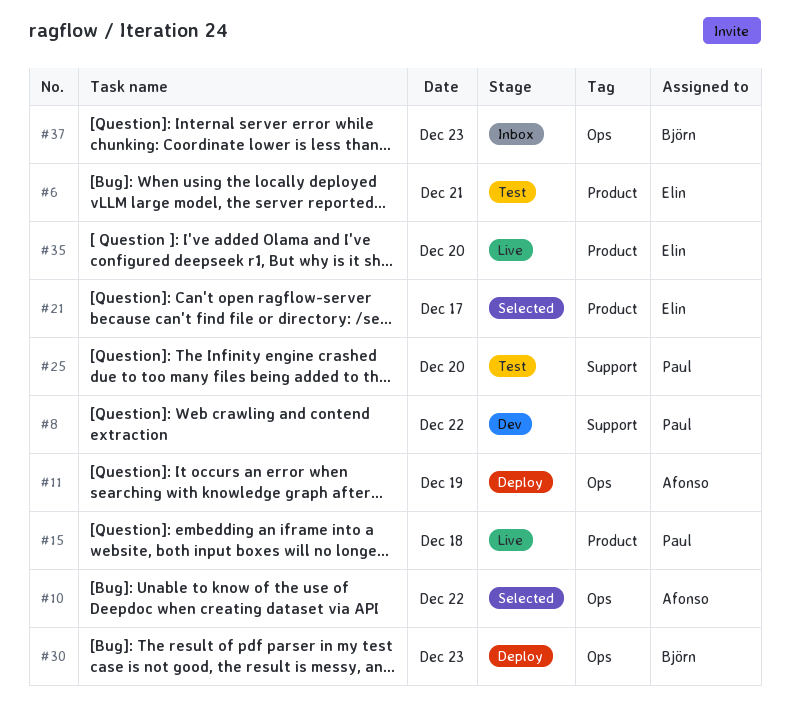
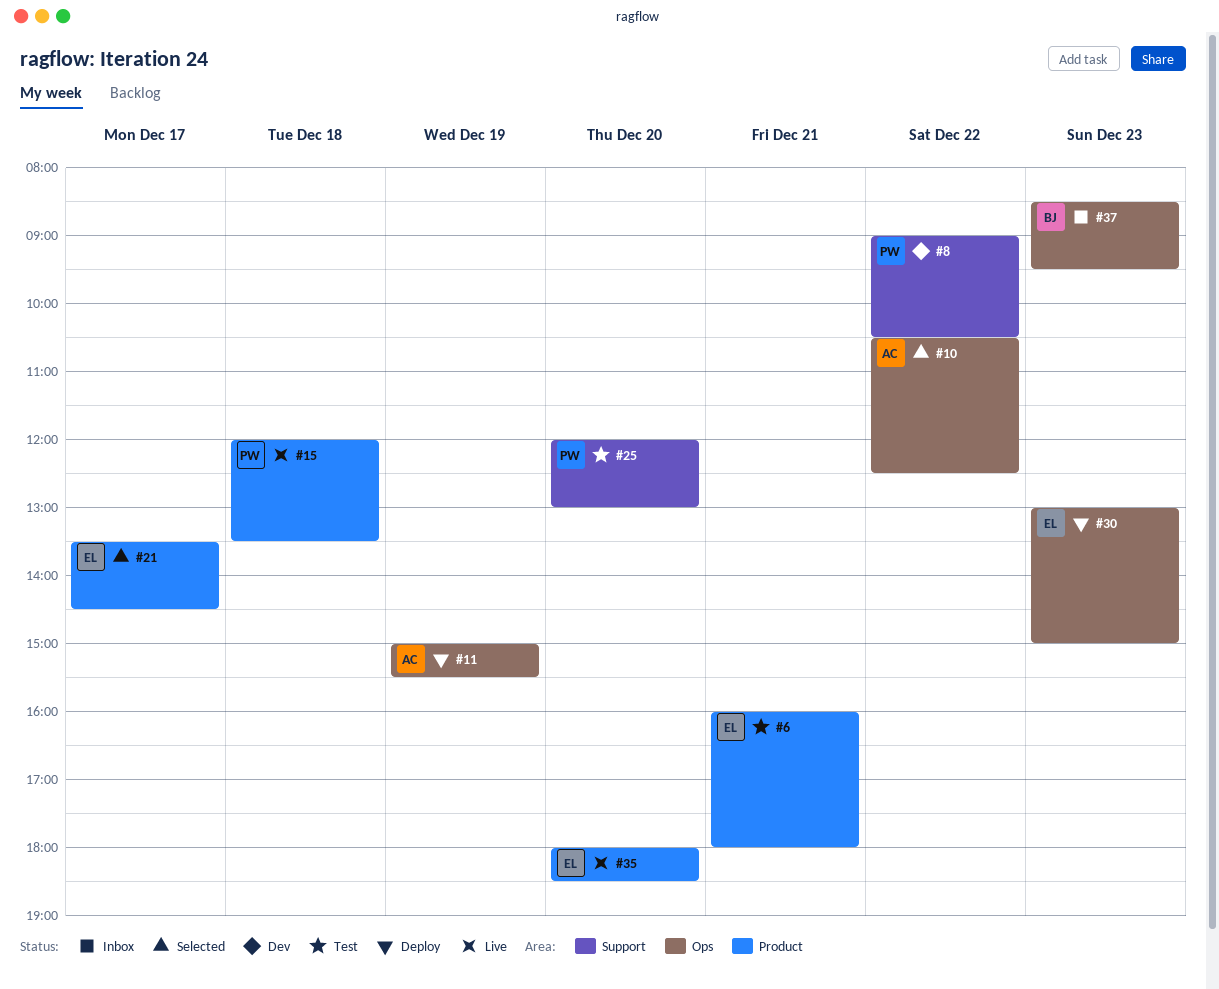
#30, owner: Björn -> Elin

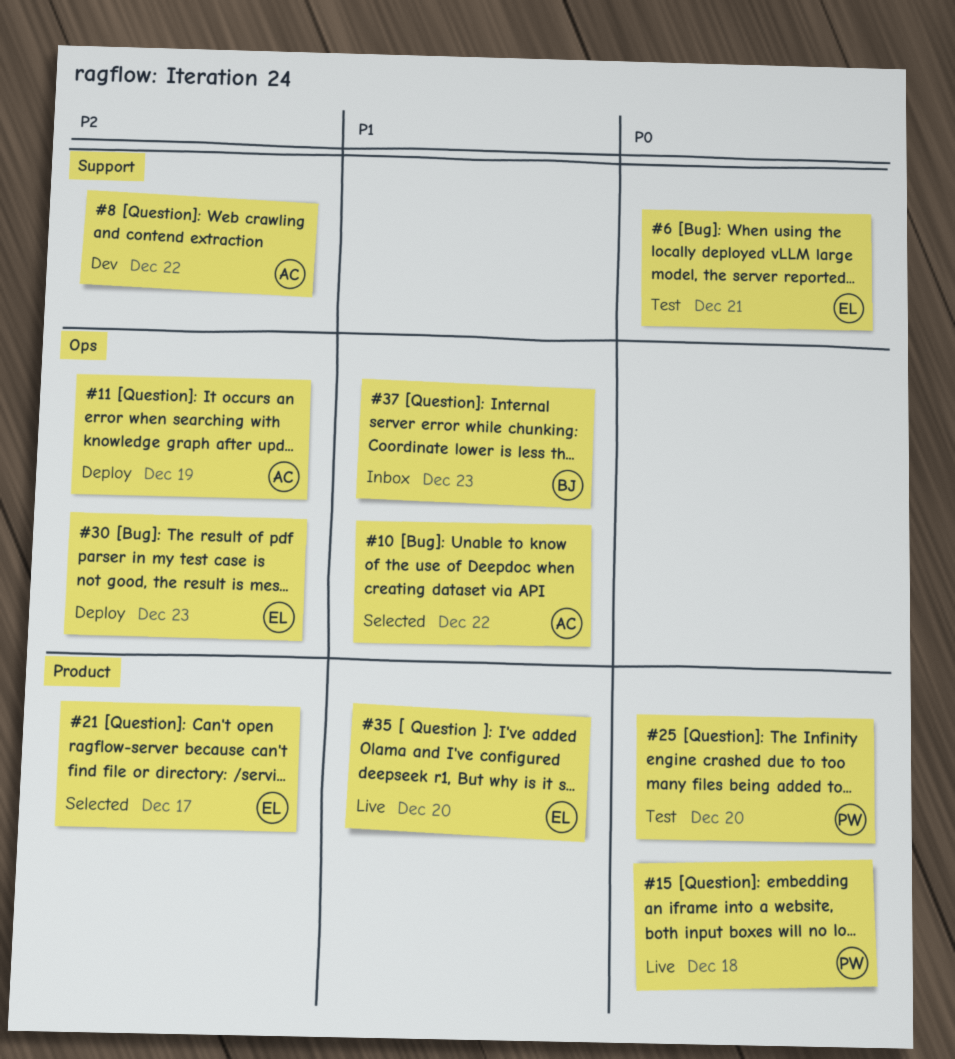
#6, label: Product -> Support
#8, owner: PW -> AC
#25, label: Support -> Product

